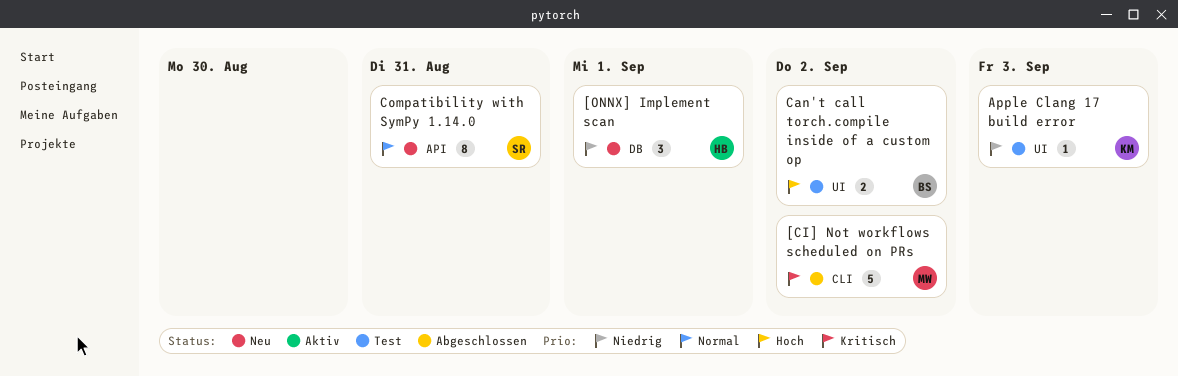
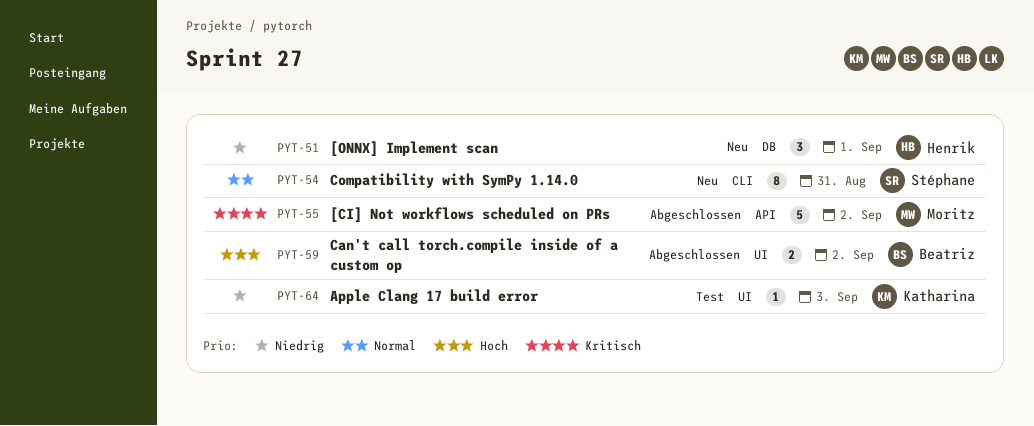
[CI] Not workflows scheduled on PRs, label: CLI -> API
Can't call torch.compile inside of a custom op, status: Test -> Abgeschlossen
Compatibility with SymPy 1.14.0, label: API -> CLI

